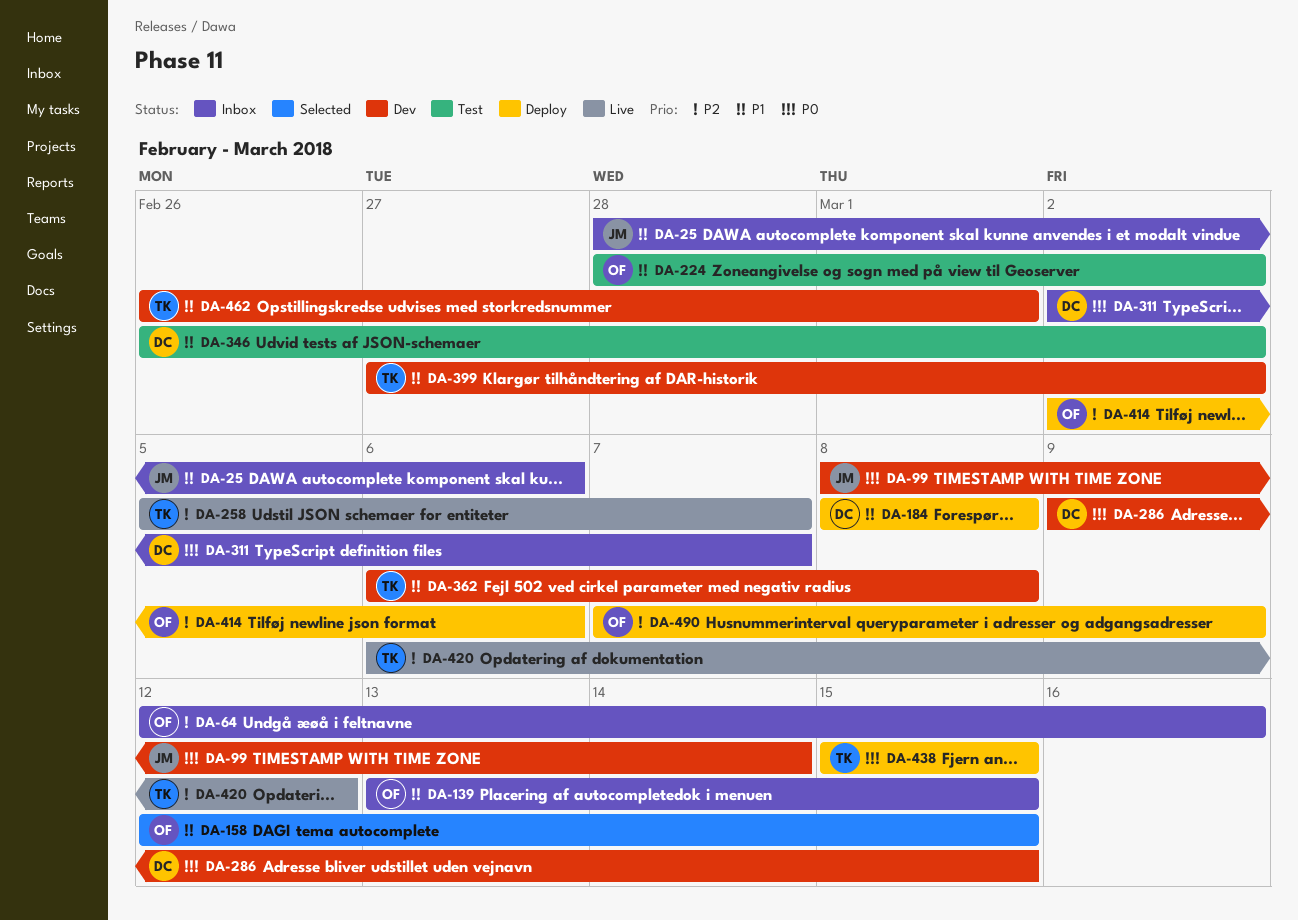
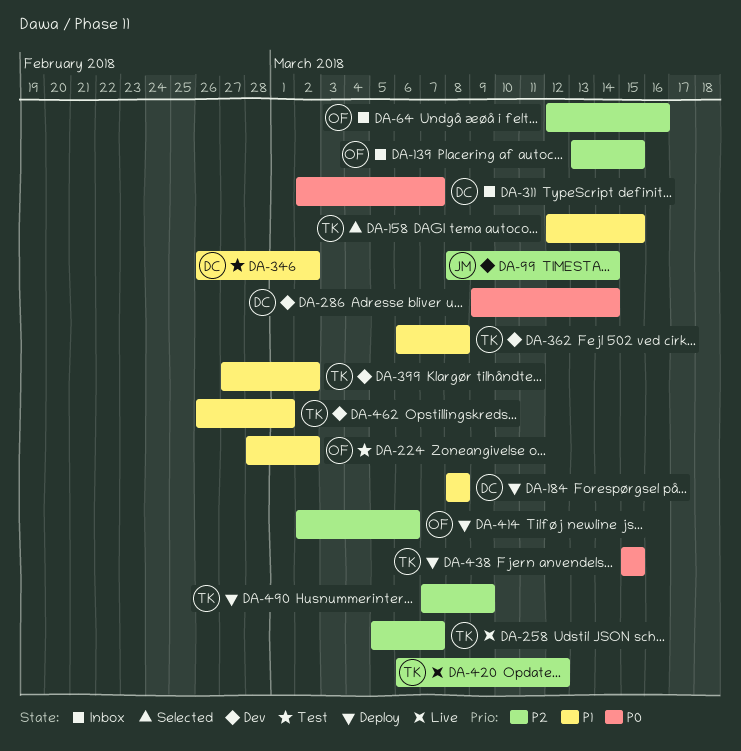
DA-25: present -> none
DA-99, priority: P0 -> P2
DA-139, priority: P1 -> P2
DA-158, owner: OF -> TK
DA-286, due: Mar 15 -> Mar 14
DA-490, owner: OF -> TK

